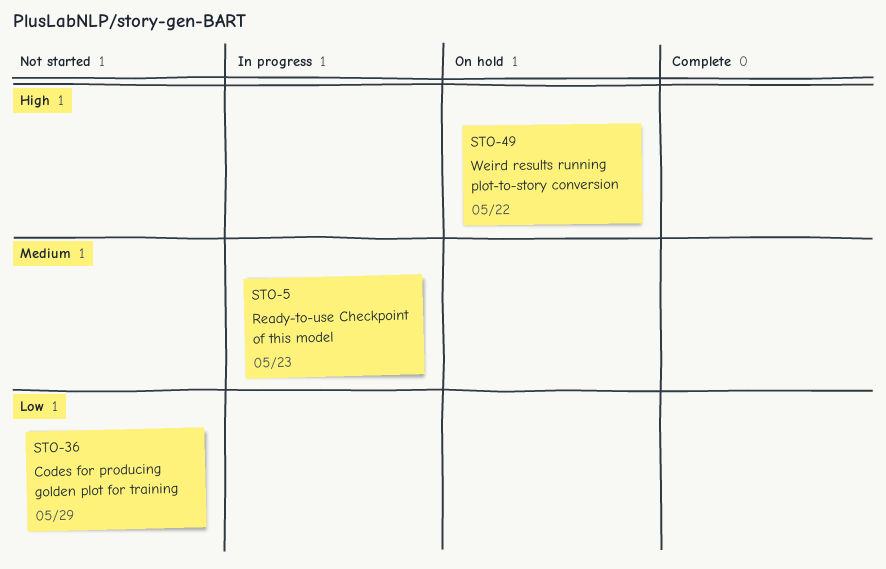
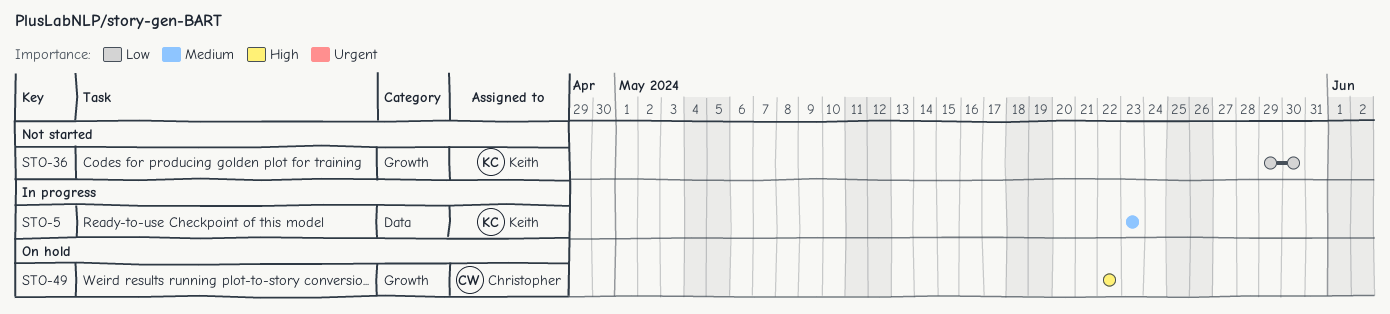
STO-36, due: May 29 -> May 30

